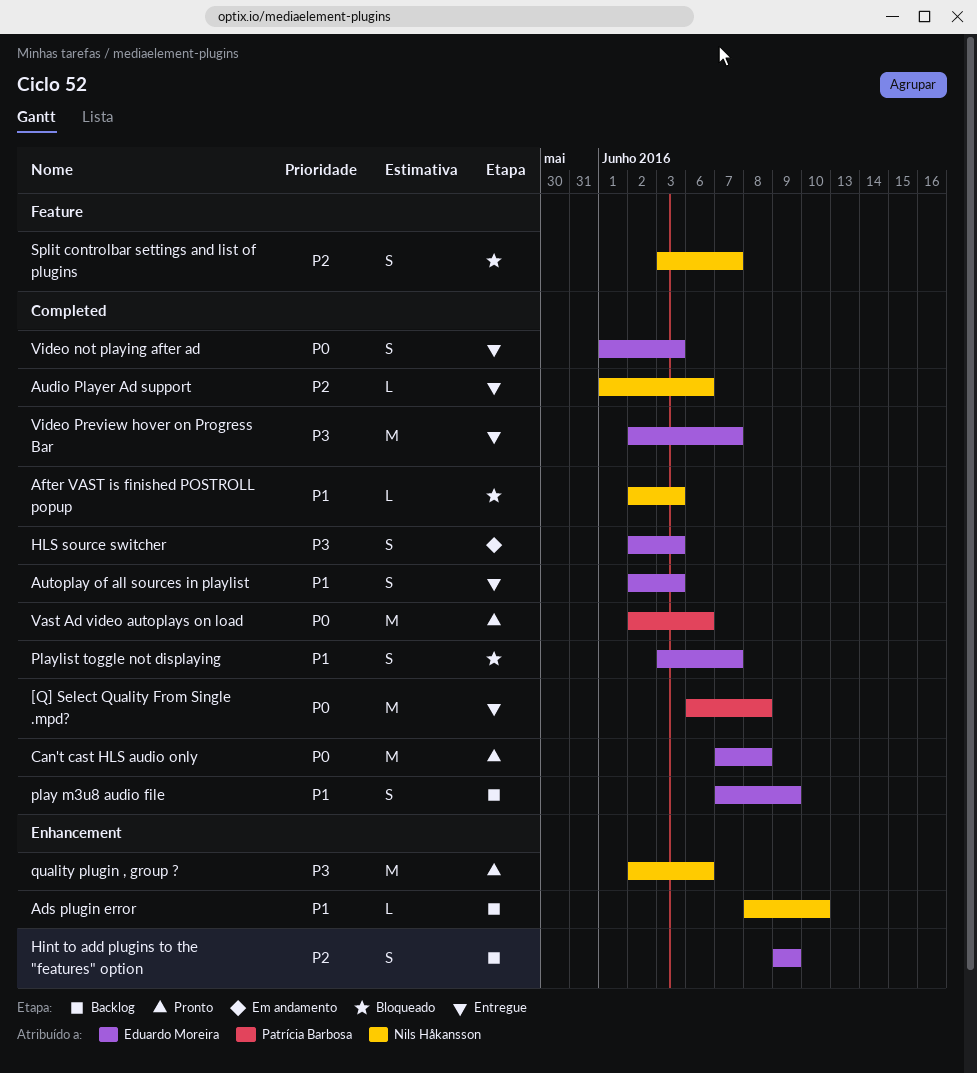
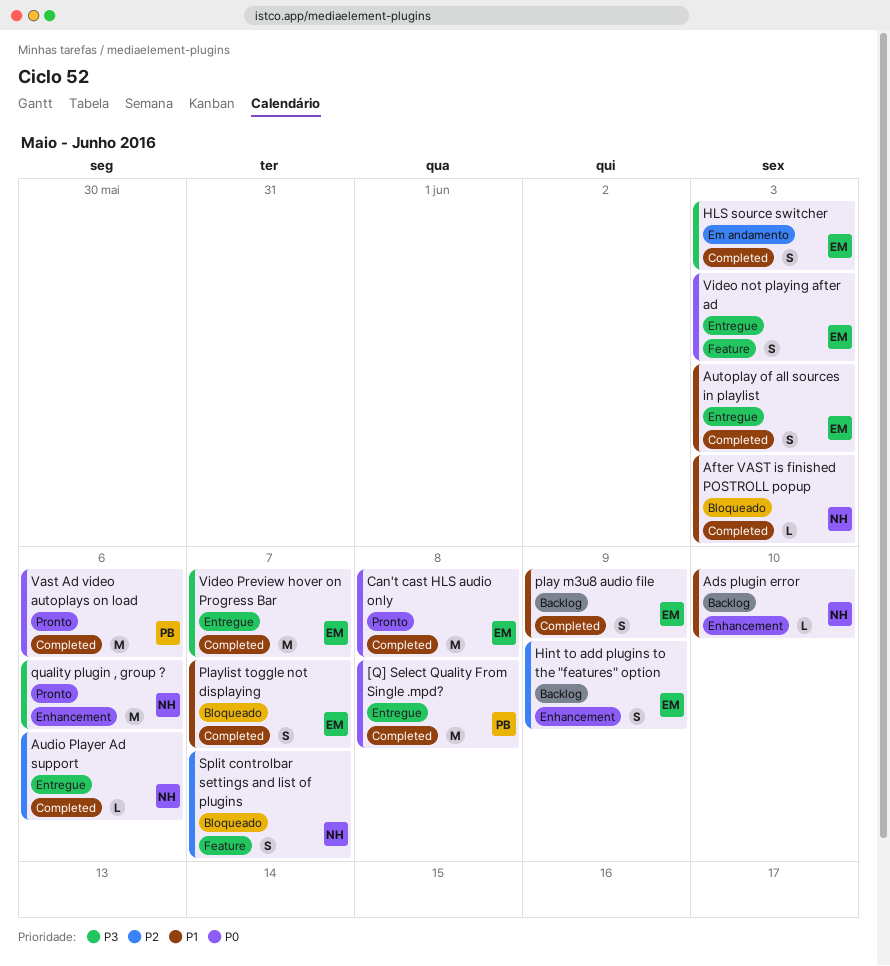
Video not playing after ad, label: Completed -> Feature

